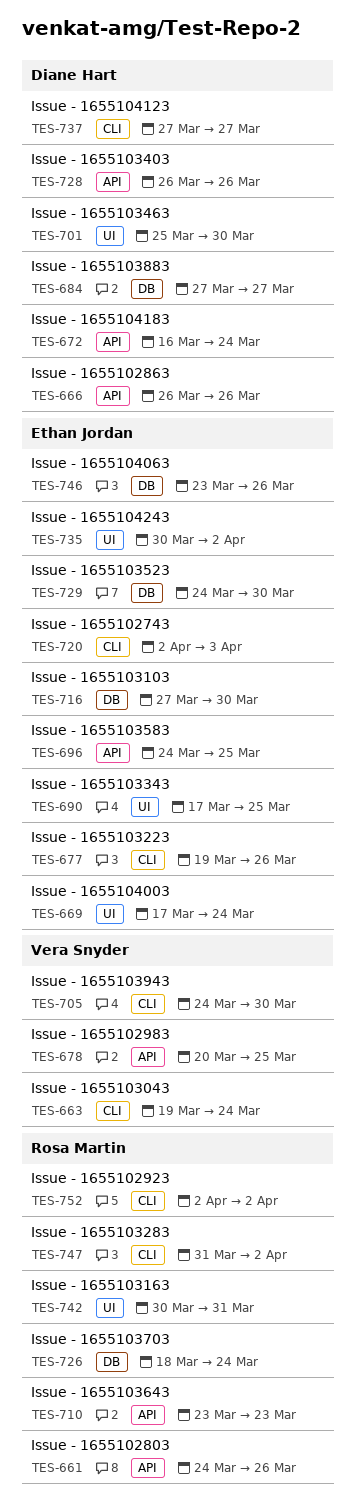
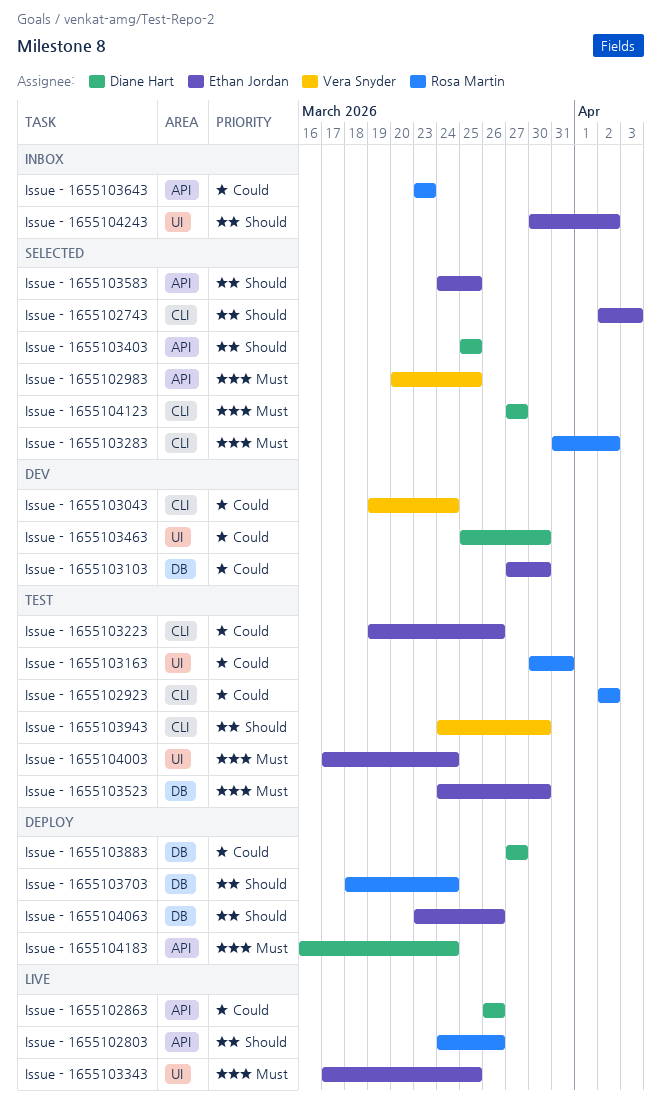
Issue - 1655103403, start: Mar 26 -> Mar 25
Issue - 1655103403, due: Mar 26 -> Mar 25

